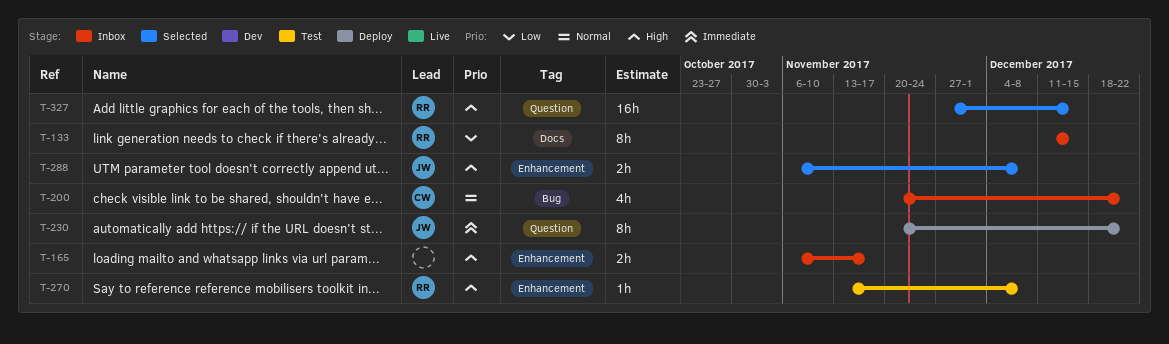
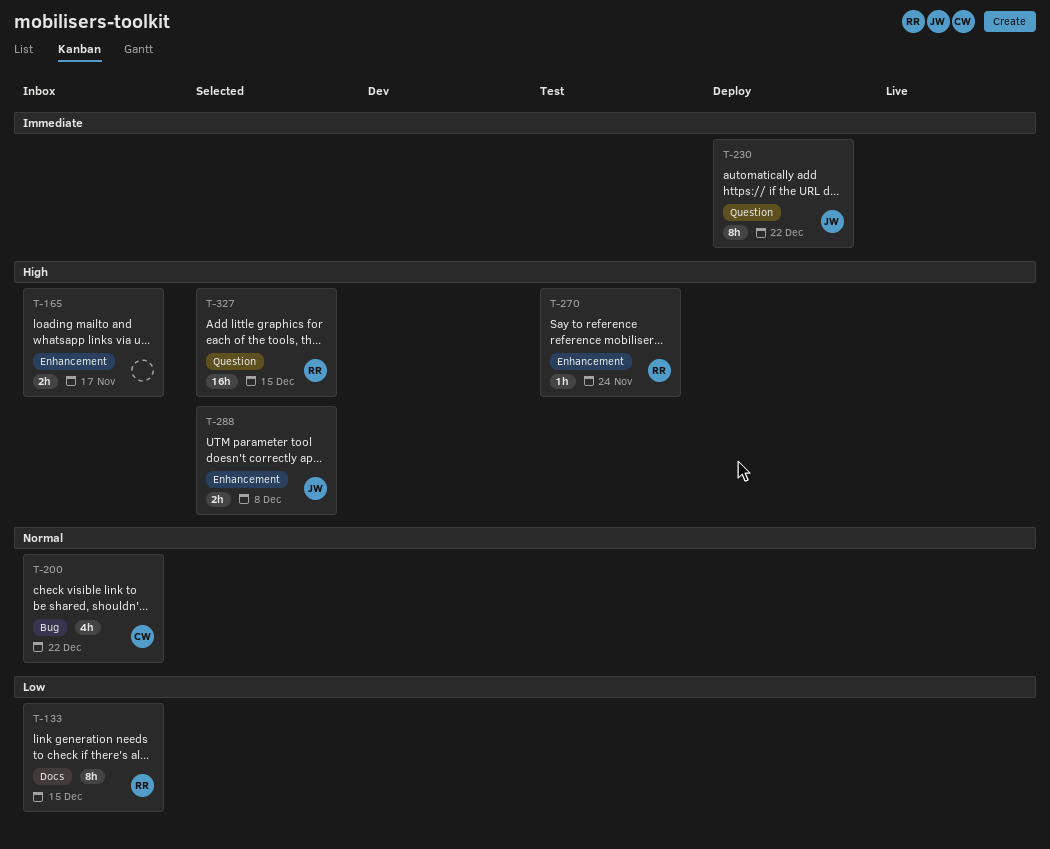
T-270, due: Dec 8 -> Nov 24

